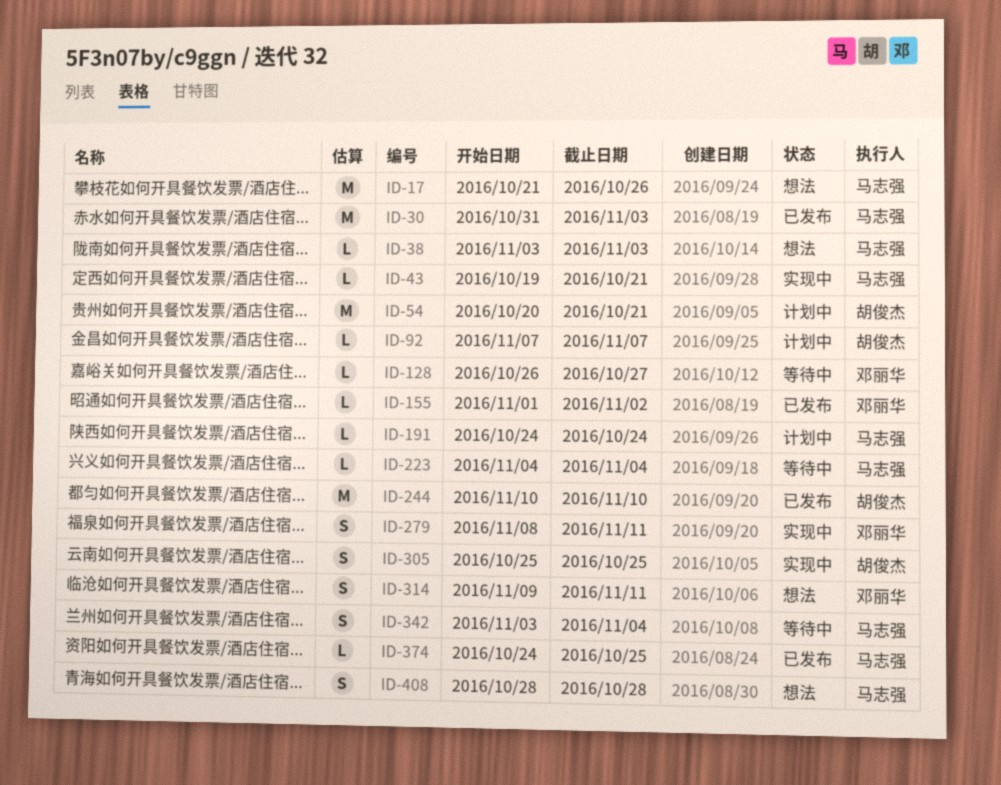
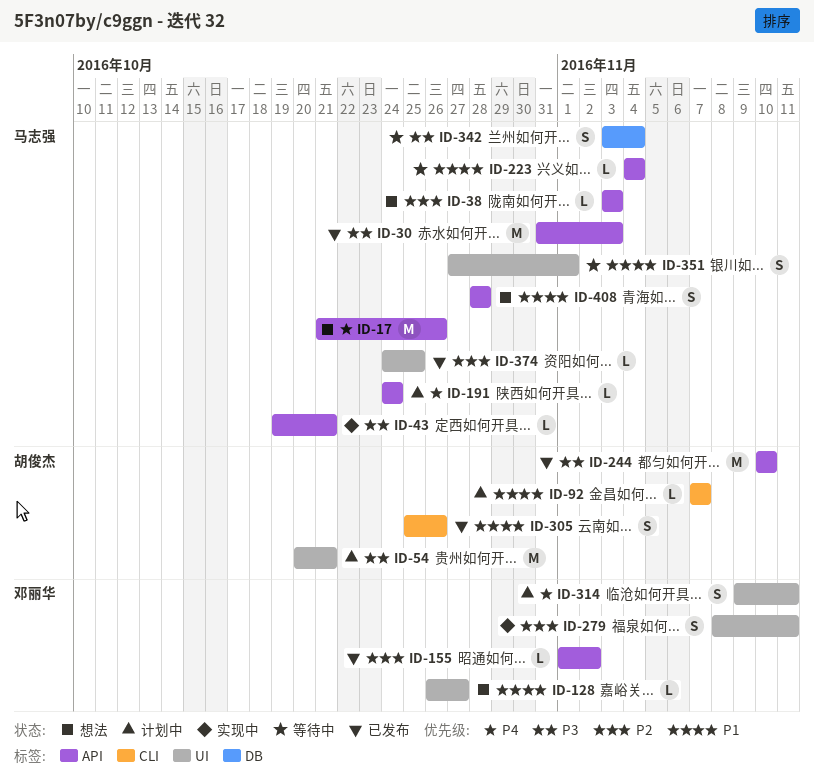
ID-128, status: 等待中 -> 想法
ID-305, status: 实现中 -> 已发布
ID-305, due: Oct 25 -> Oct 26
ID-314, status: 想法 -> 计划中
ID-351: none -> present

